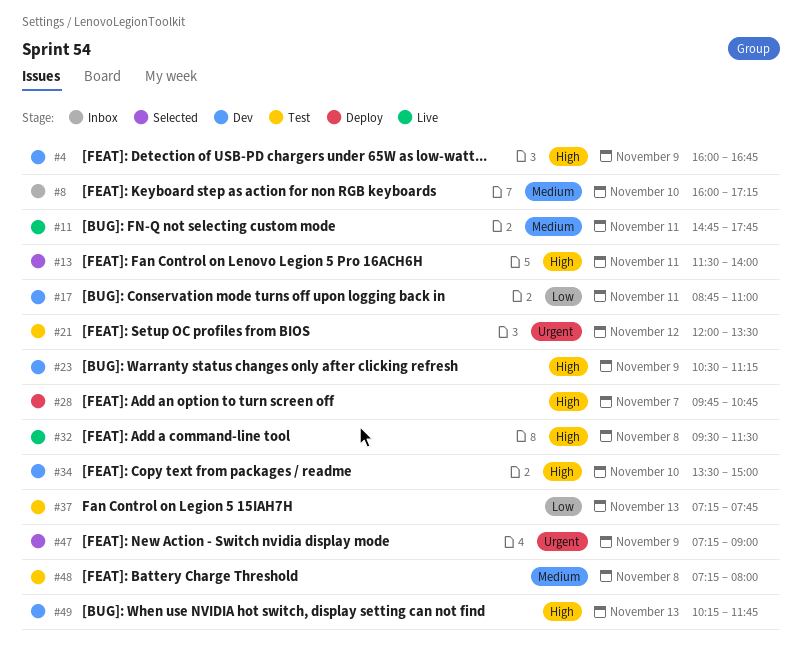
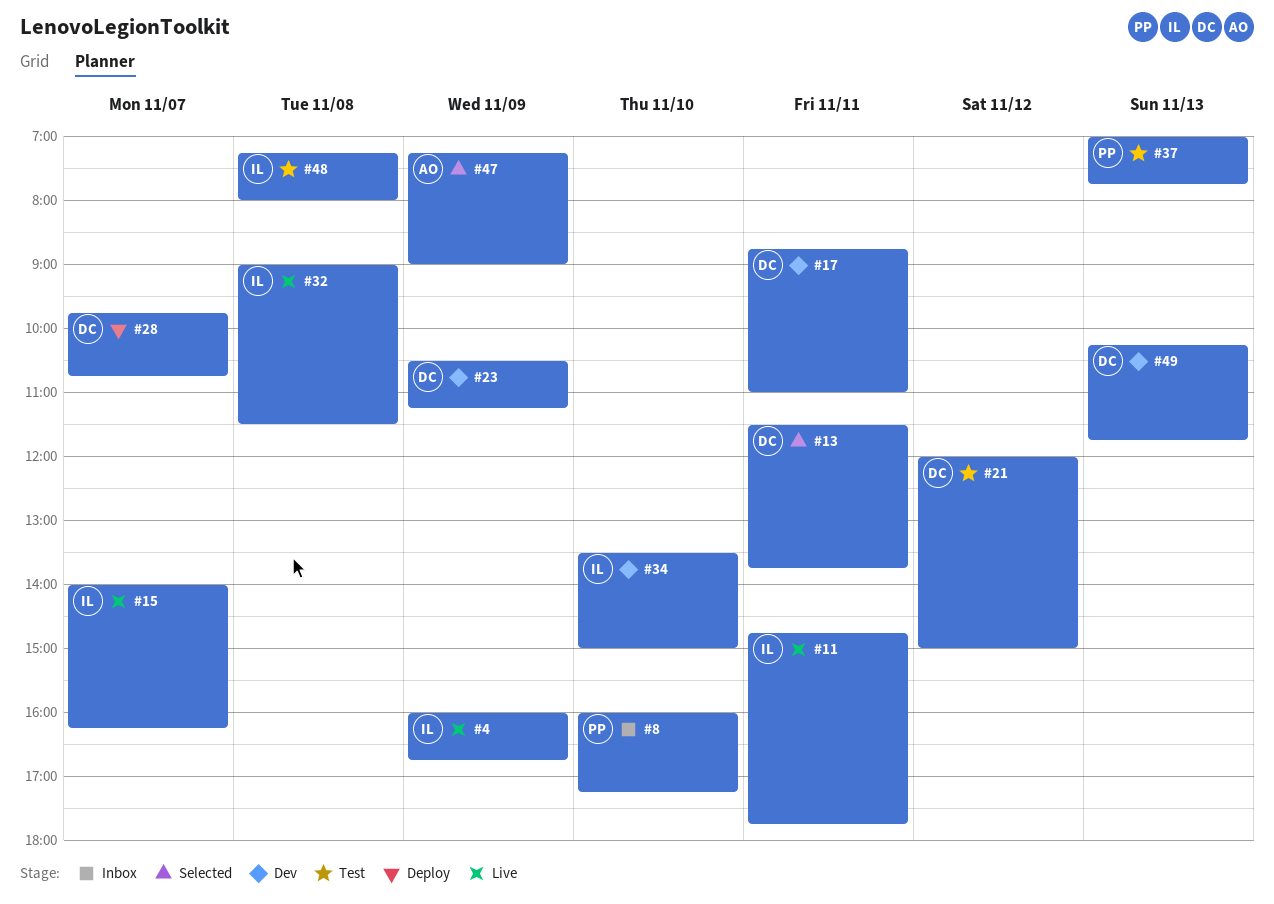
#4, status: Dev -> Live
#13, ends: 14:00 -> 13:45
#15: none -> present
#21, ends: 13:30 -> 15:00
#32, begins: 09:30 -> 09:00
#37, begins: 07:15 -> 07:00

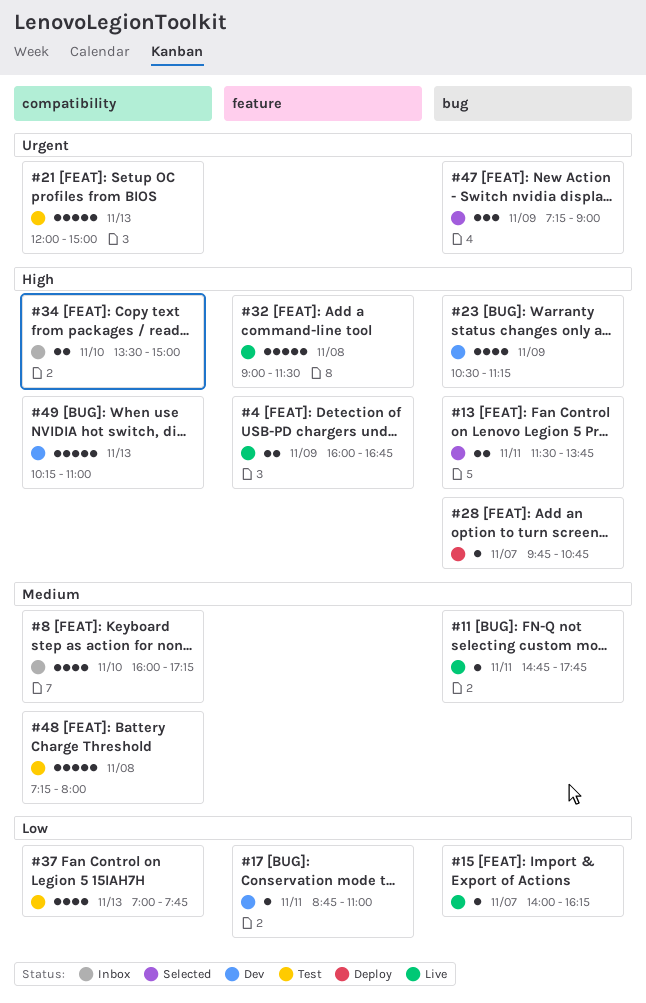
#21, day: Nov 12 -> Nov 13
#34, status: Dev -> Inbox
#49, ends: 11:45 -> 11:00

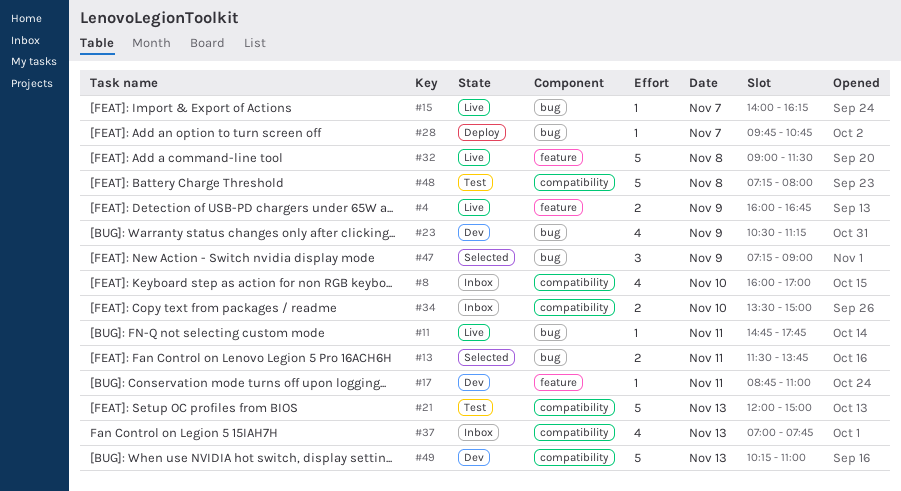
#8, ends: 17:15 -> 17:00
#37, status: Test -> Inbox

